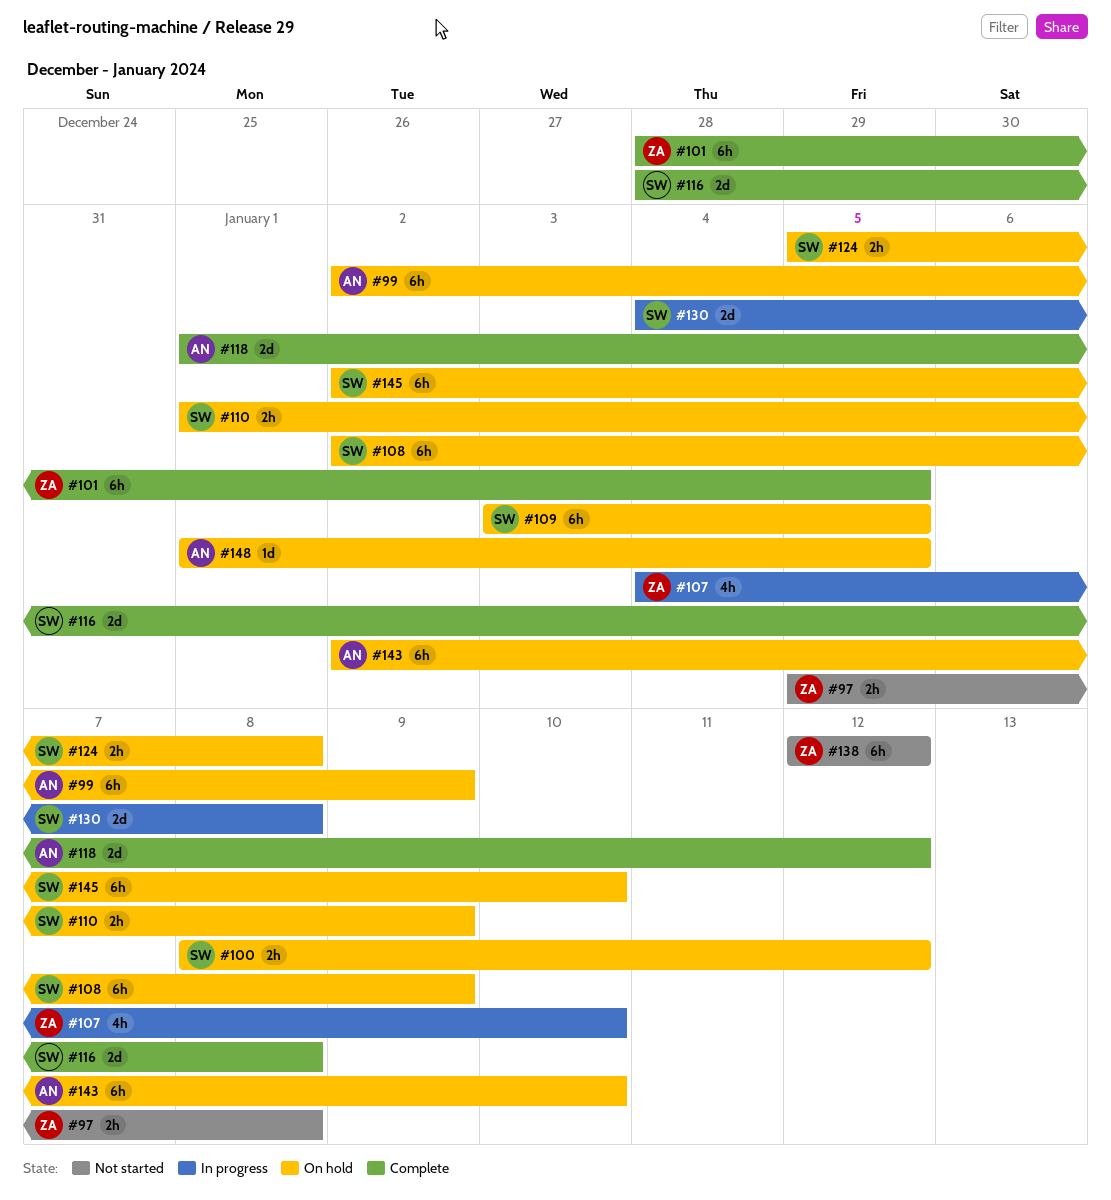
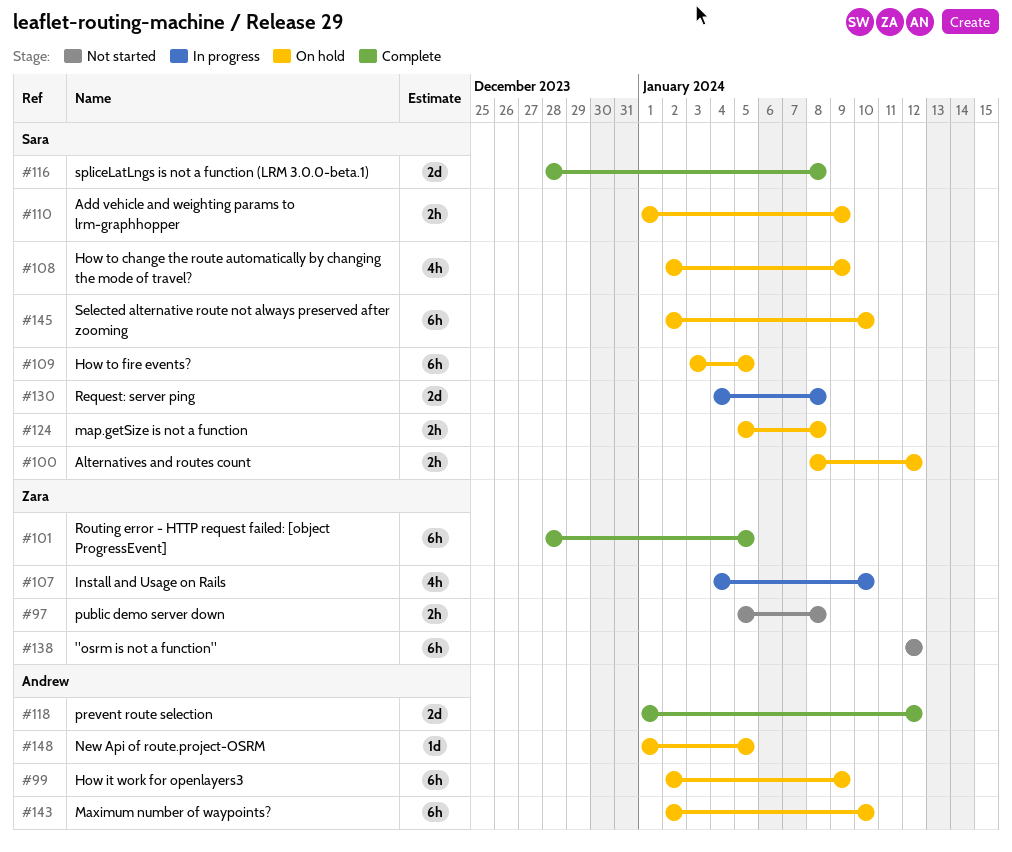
#108, estimate: 6h -> 4h

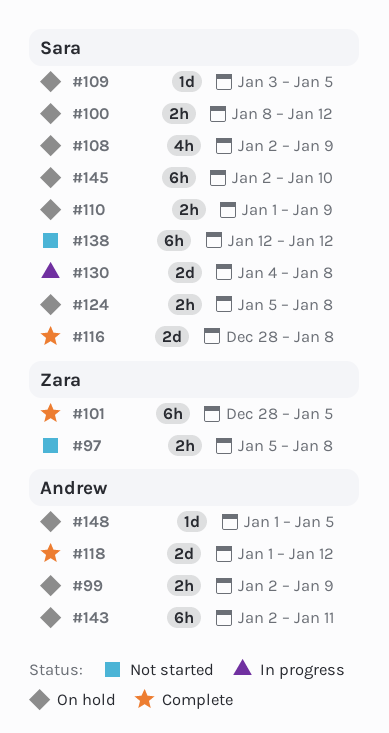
#99, estimate: 6h -> 2h
#107: present -> none
#109, estimate: 6h -> 1d
#138, owner: Zara -> Sara
#143, due: Jan 10 -> Jan 11

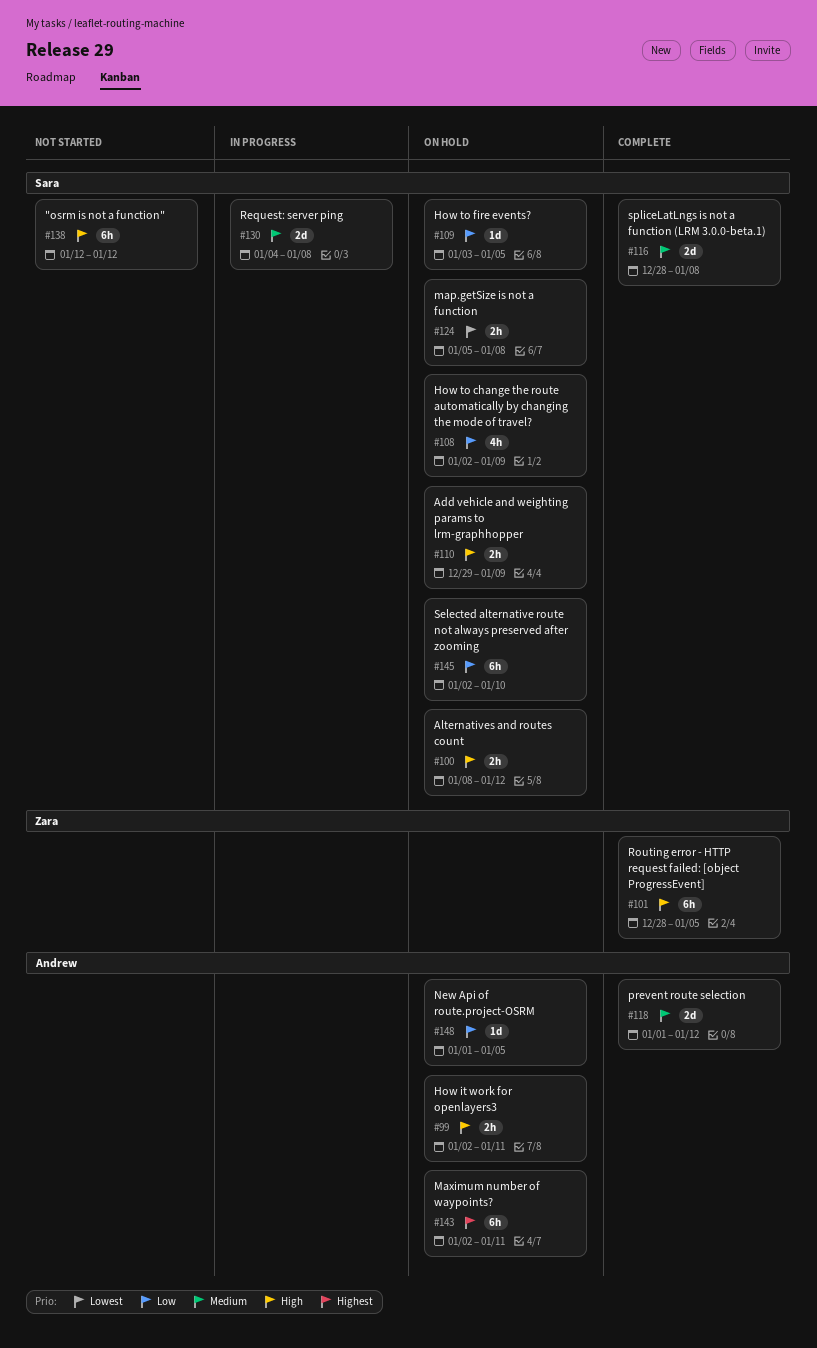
#97: present -> none
#99, due: Jan 9 -> Jan 11
#110, start: Jan 1 -> Dec 29

